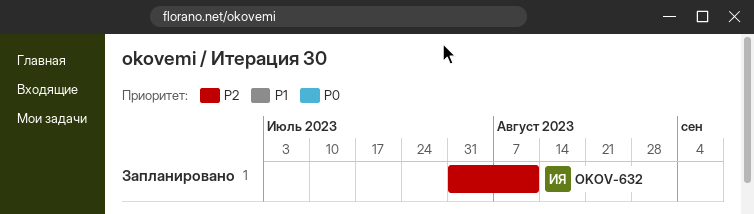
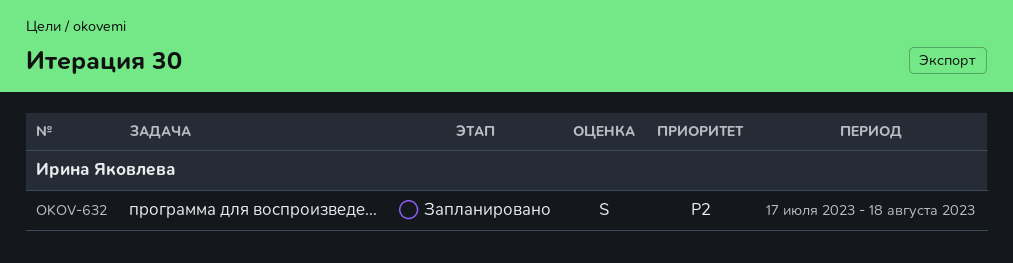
OKOV-632, start: Jul 31 -> Jul 17
OKOV-632, due: Aug 11 -> Aug 18

